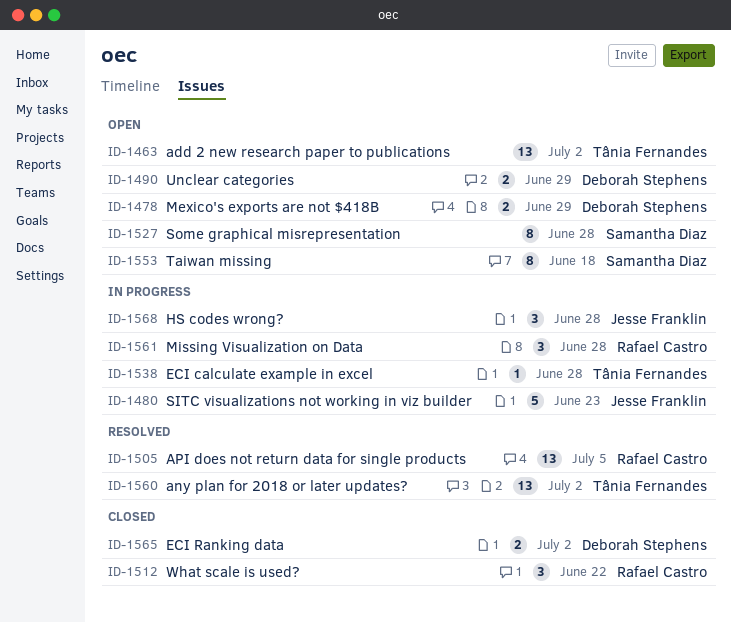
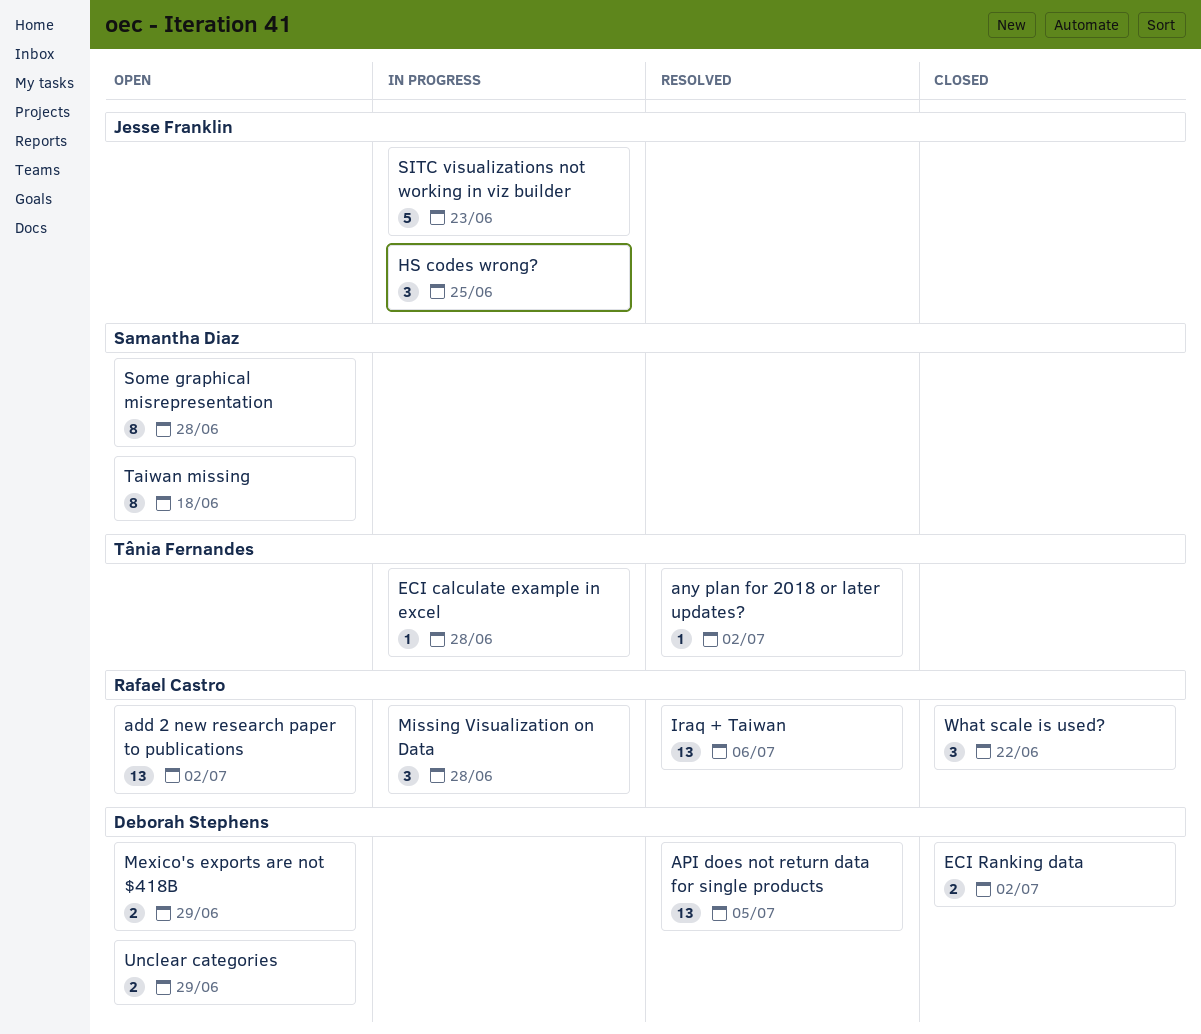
add 2 new research paper to publications, owner: Tânia Fernandes -> Rafael Castro
any plan for 2018 or later updates?, estimate: 13 -> 1
API does not return data for single products, owner: Rafael Castro -> Deborah Stephens
HS codes wrong?, due: Jun 28 -> Jun 25
Iraq + Taiwan: none -> present

